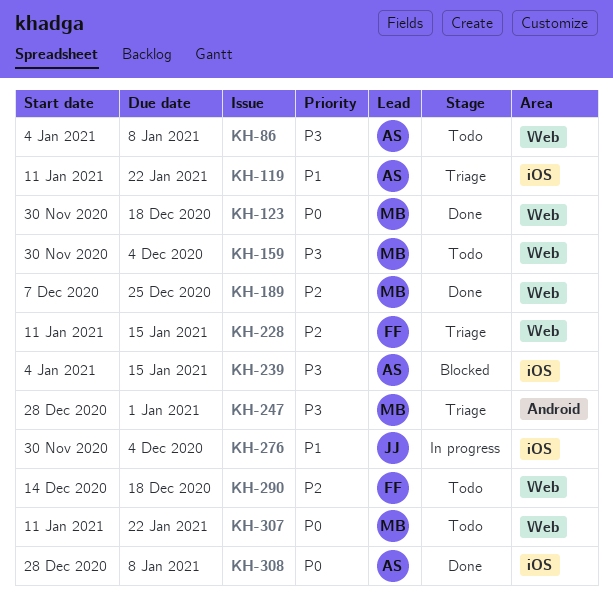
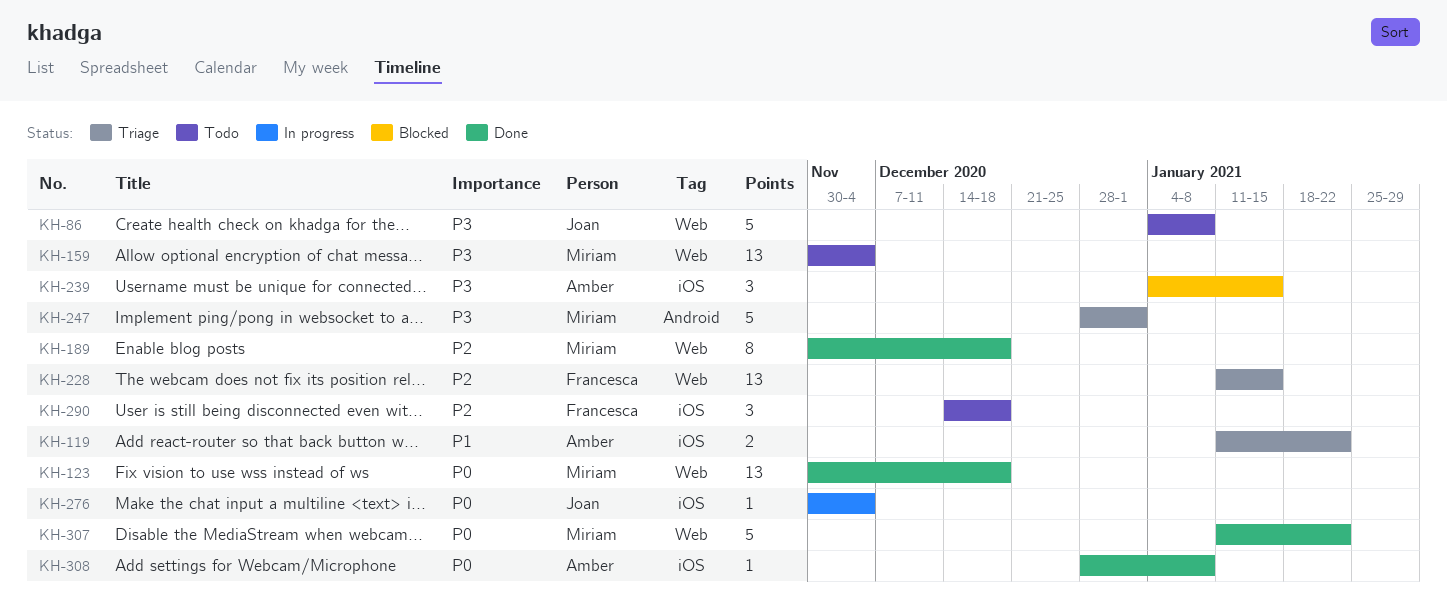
KH-86, owner: Amber -> Joan
KH-189, start: Dec 7 -> Nov 30
KH-189, due: Dec 25 -> Dec 18
KH-276, priority: P1 -> P0
KH-290, label: Web -> iOS
KH-307, status: Todo -> Done

